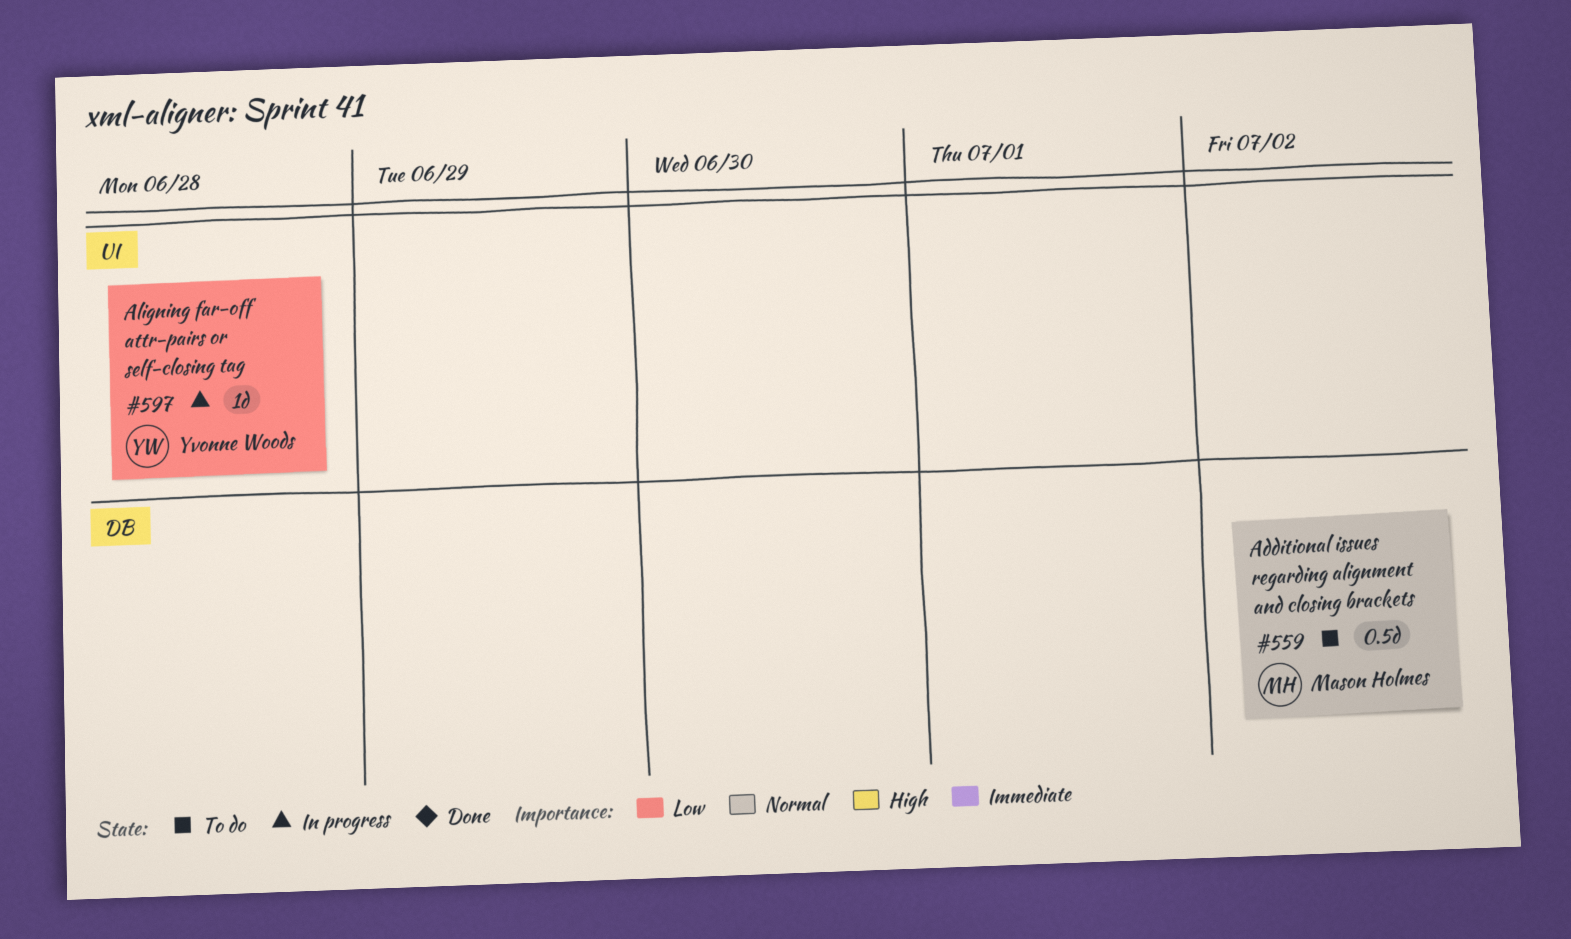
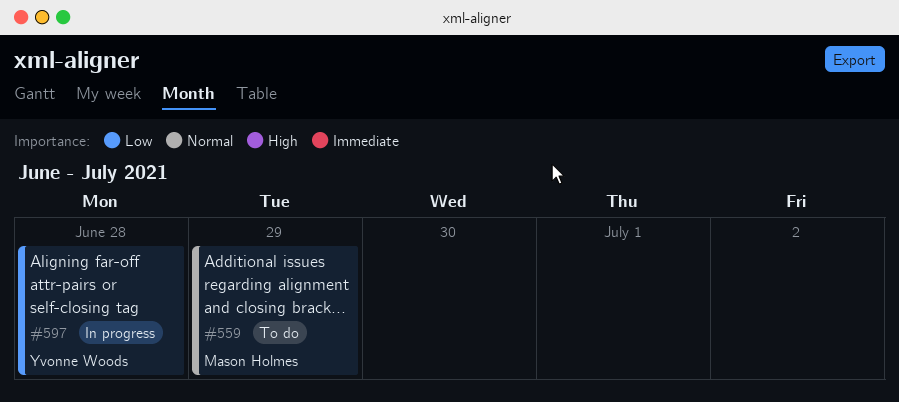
#559, due: Jul 2 -> Jun 29

